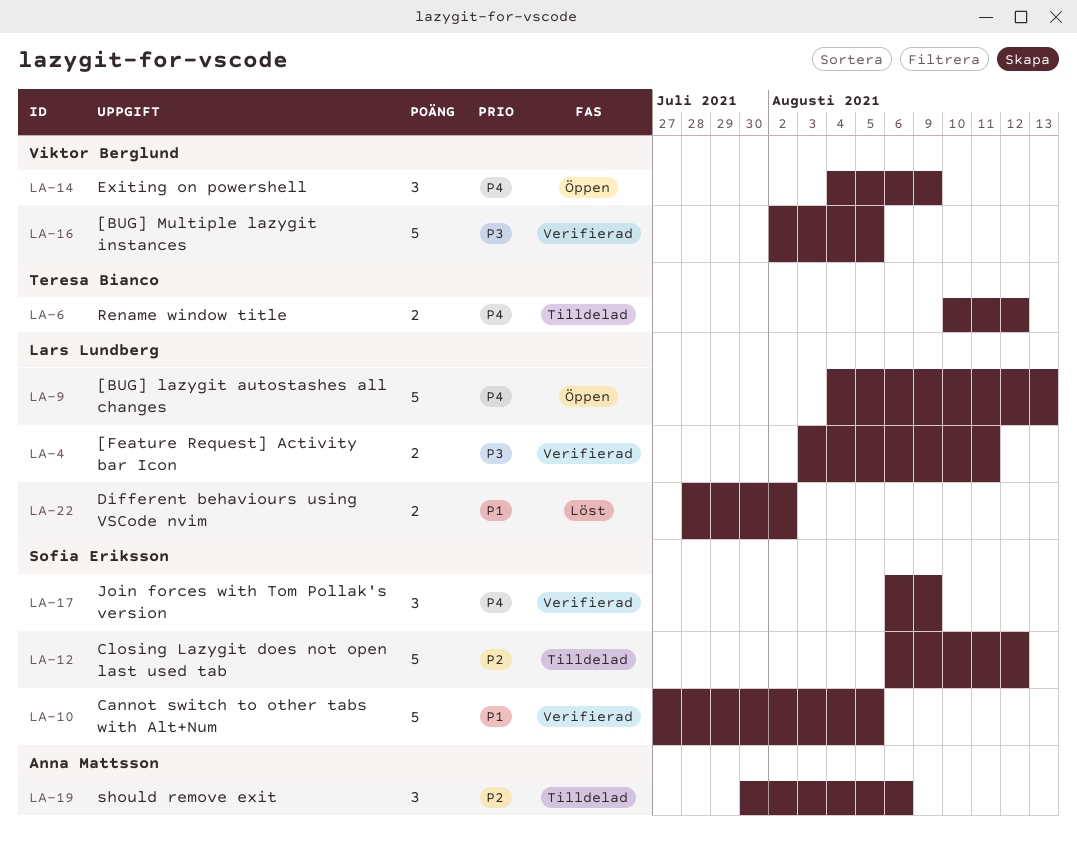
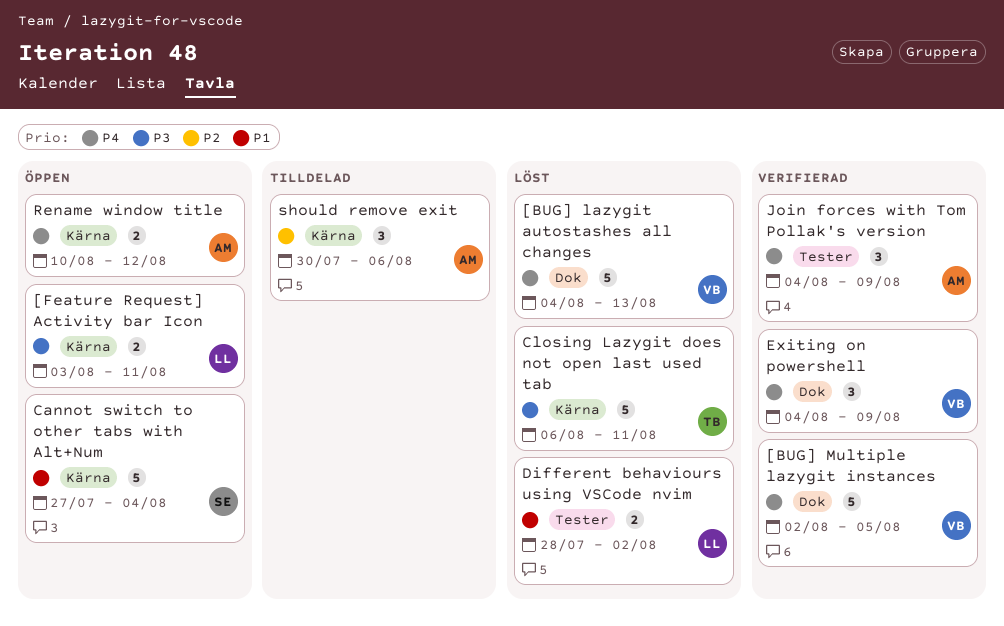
[BUG] lazygit autostashes all changes, status: Öppen -> Löst
[BUG] lazygit autostashes all changes, owner: Lars Lundberg -> Viktor Berglund
[BUG] Multiple lazygit instances, priority: P3 -> P4
[Feature Request] Activity bar Icon, status: Verifierad -> Öppen
Cannot switch to other tabs with Alt+Num, status: Verifierad -> Öppen
Cannot switch to other tabs with Alt+Num, due: Aug 5 -> Aug 4
Closing Lazygit does not open last used tab, status: Tilldelad -> Löst
Closing Lazygit does not open last used tab, owner: Sofia Eriksson -> Teresa Bianco
Closing Lazygit does not open last used tab, priority: P2 -> P3
Closing Lazygit does not open last used tab, due: Aug 12 -> Aug 11
Exiting on powershell, status: Öppen -> Verifierad
Join forces with Tom Pollak's version, owner: Sofia Eriksson -> Anna Mattsson
Join forces with Tom Pollak's version, start: Aug 6 -> Aug 4
Rename window title, status: Tilldelad -> Öppen
Rename window title, owner: Teresa Bianco -> Anna Mattsson

